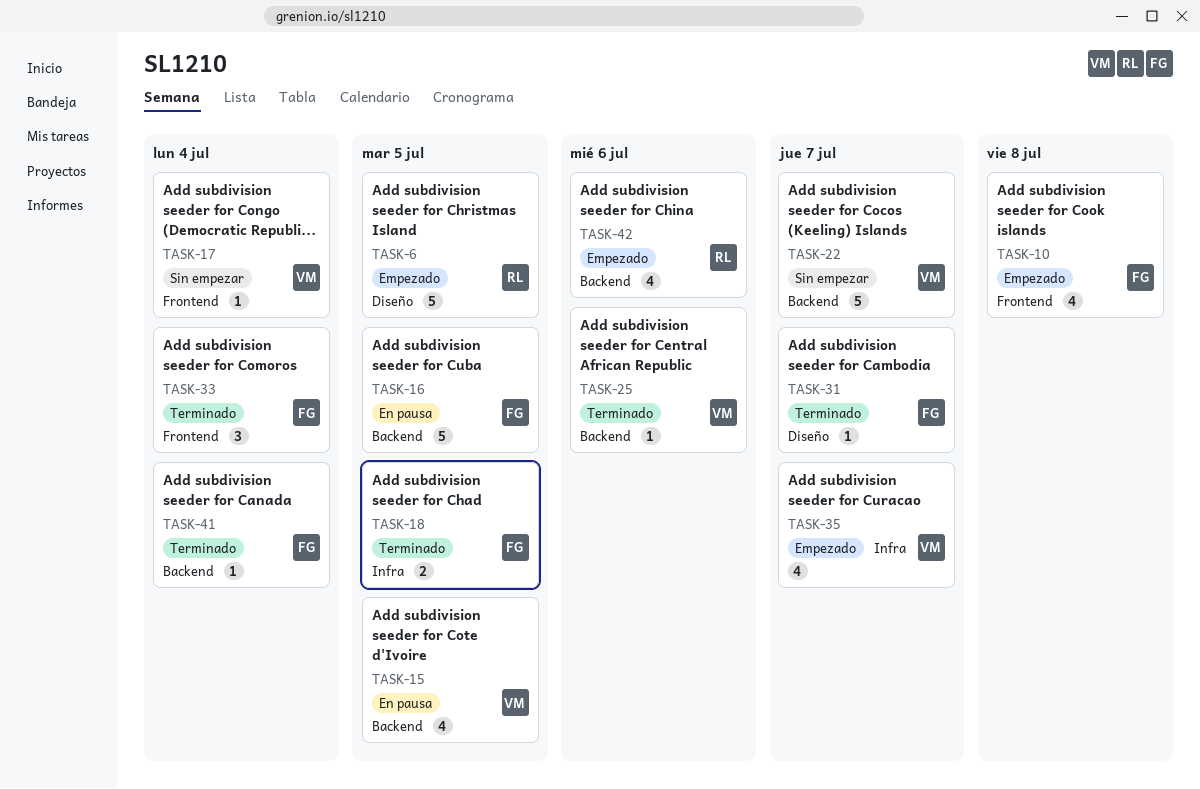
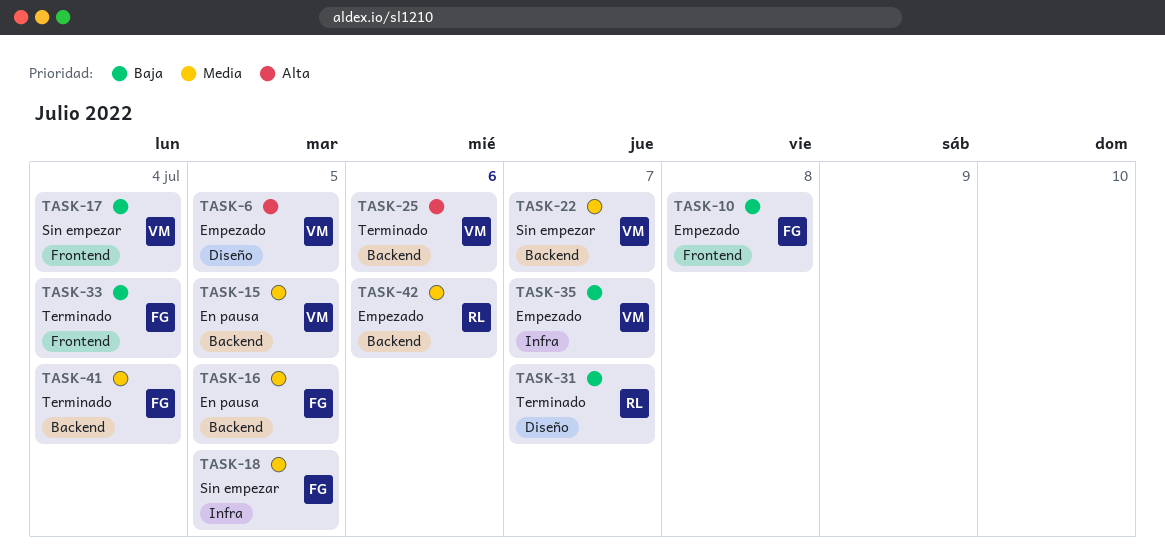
TASK-6, owner: RL -> VM
TASK-18, status: Terminado -> Sin empezar
TASK-31, owner: FG -> RL

